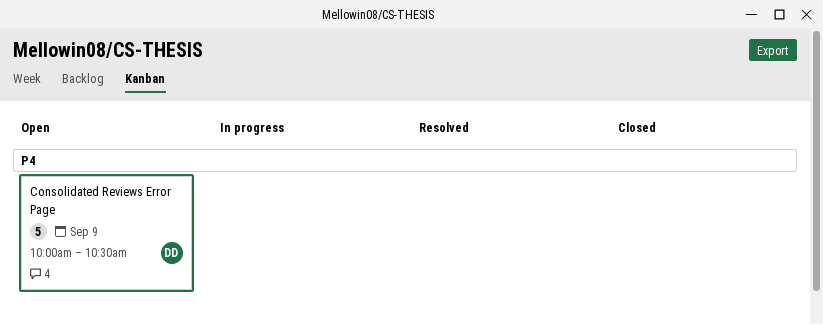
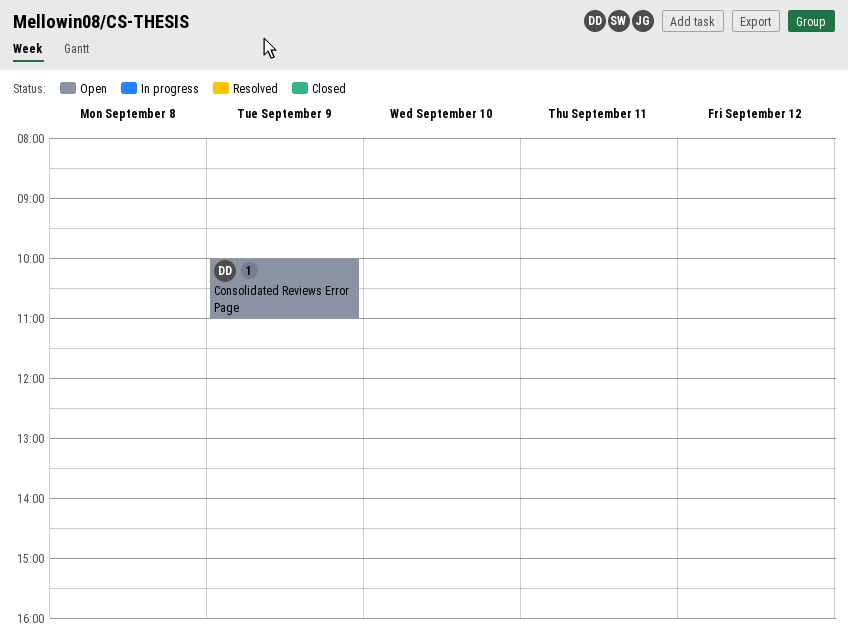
Consolidated Reviews Error Page, estimate: 5 -> 1
Consolidated Reviews Error Page, ends: 10:30 -> 11:00

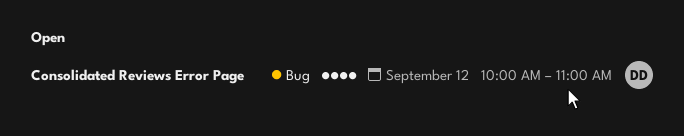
Consolidated Reviews Error Page, estimate: 1 -> 4
Consolidated Reviews Error Page, day: Sep 9 -> Sep 12

